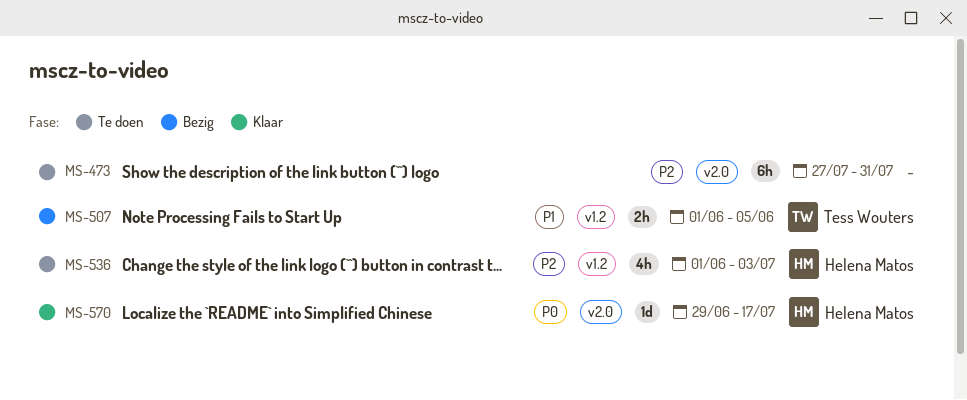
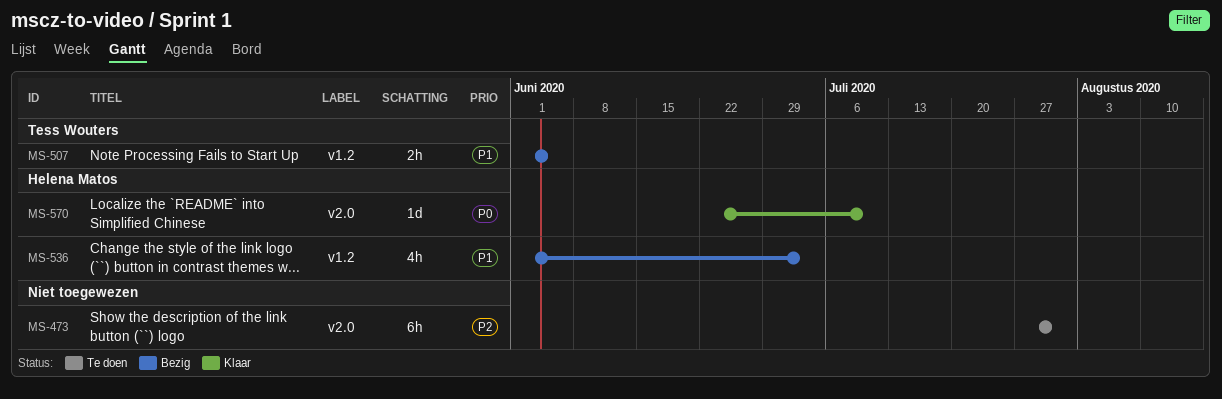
MS-536, status: Te doen -> Bezig
MS-536, priority: P2 -> P1
MS-570, start: Jun 29 -> Jun 22
MS-570, due: Jul 17 -> Jul 10

